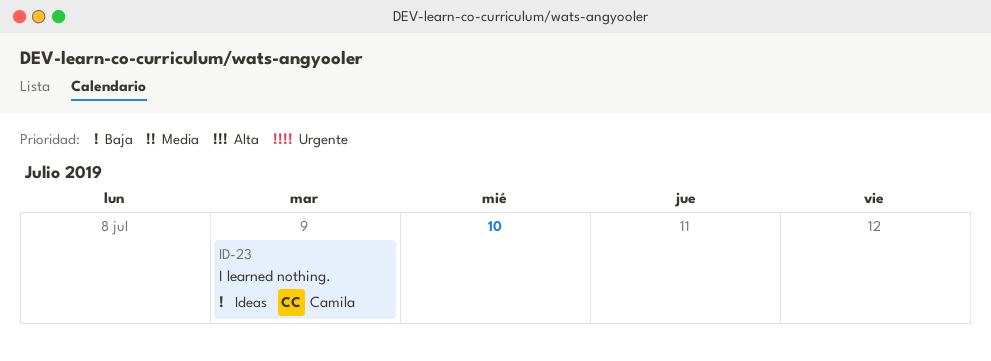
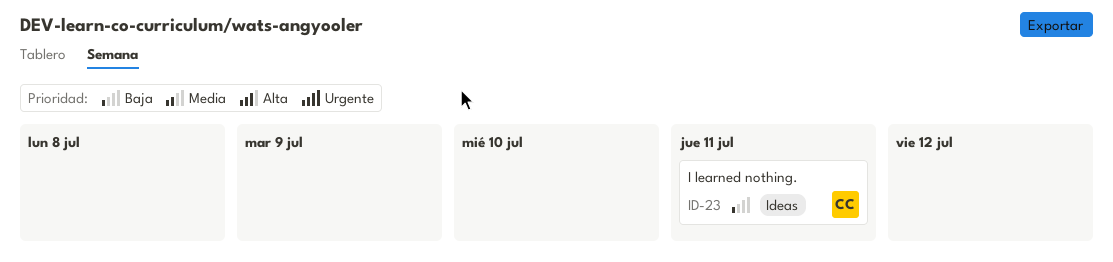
ID-23, due: Jul 9 -> Jul 11

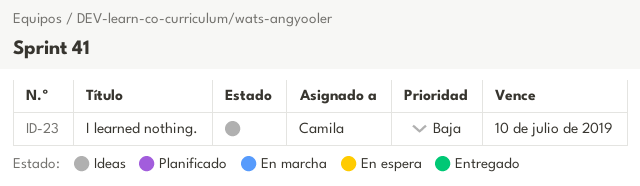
ID-23, due: Jul 11 -> Jul 10

